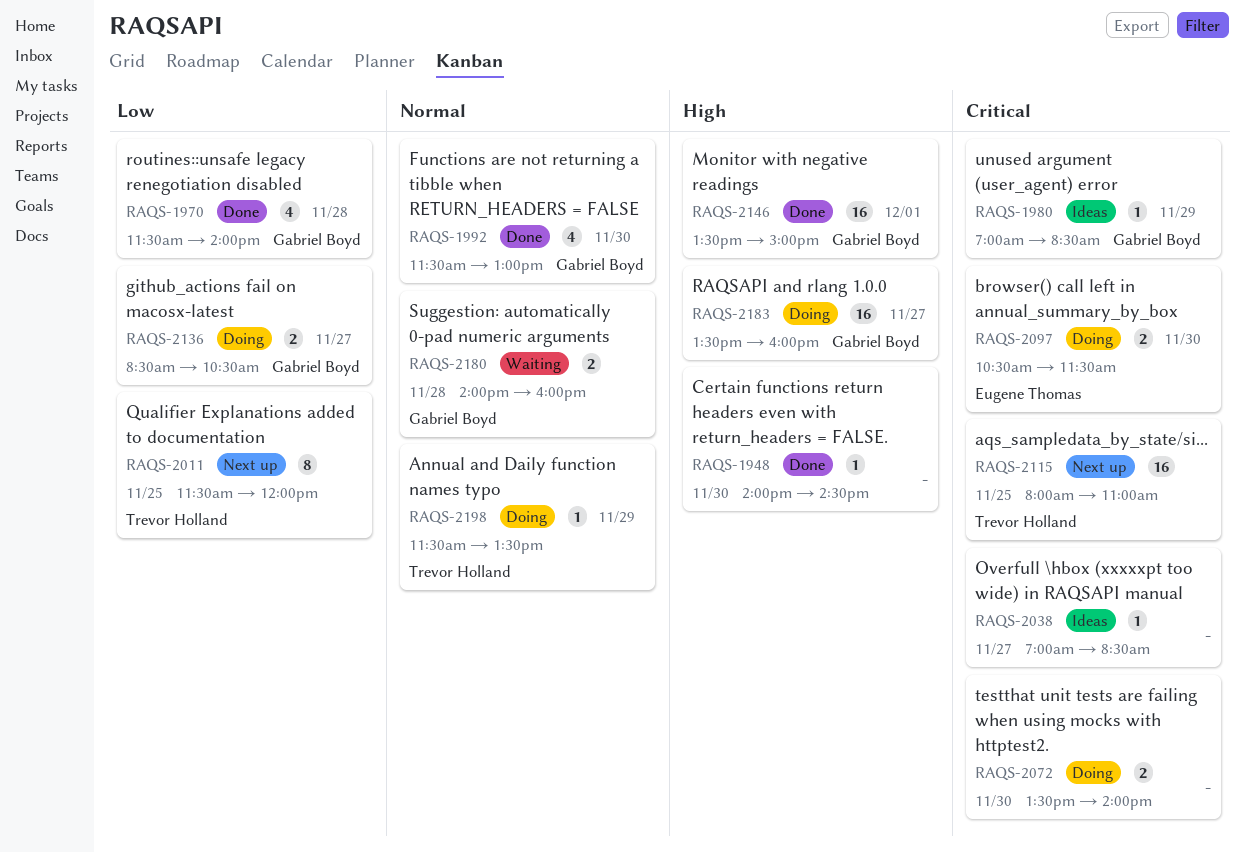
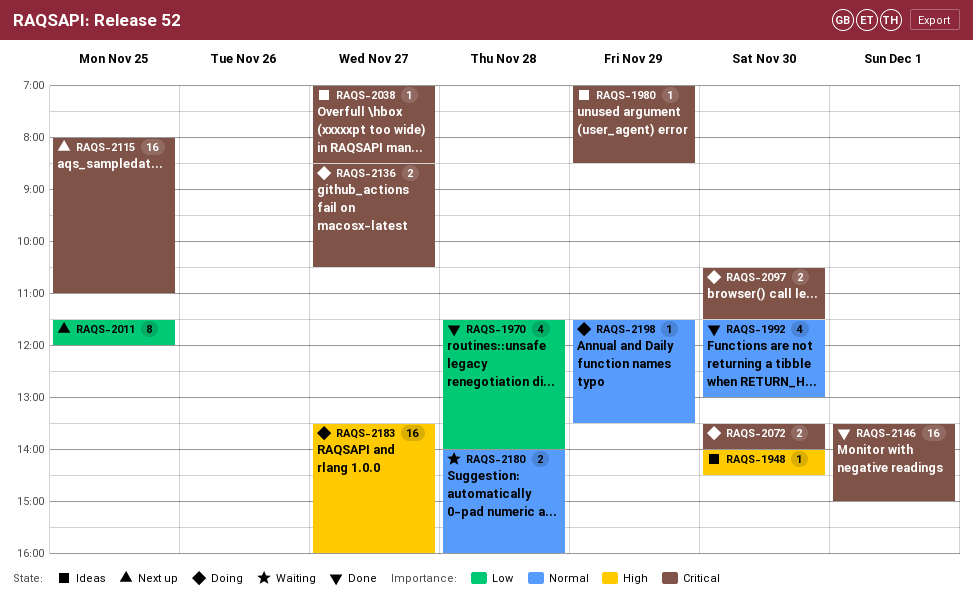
RAQS-1948, status: Done -> Ideas
RAQS-2136, priority: Low -> Critical
RAQS-2146, priority: High -> Critical

